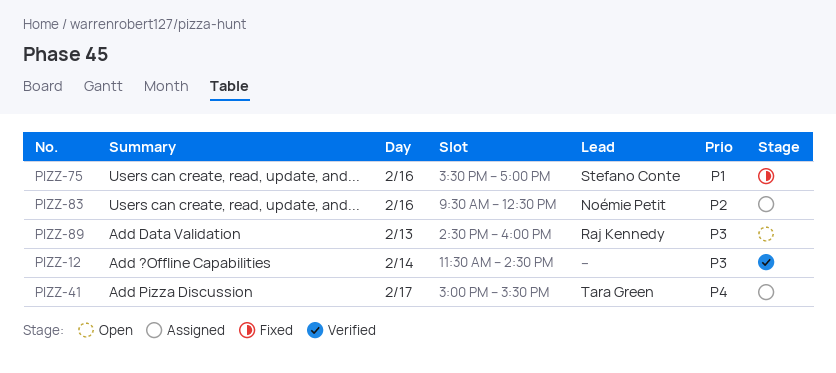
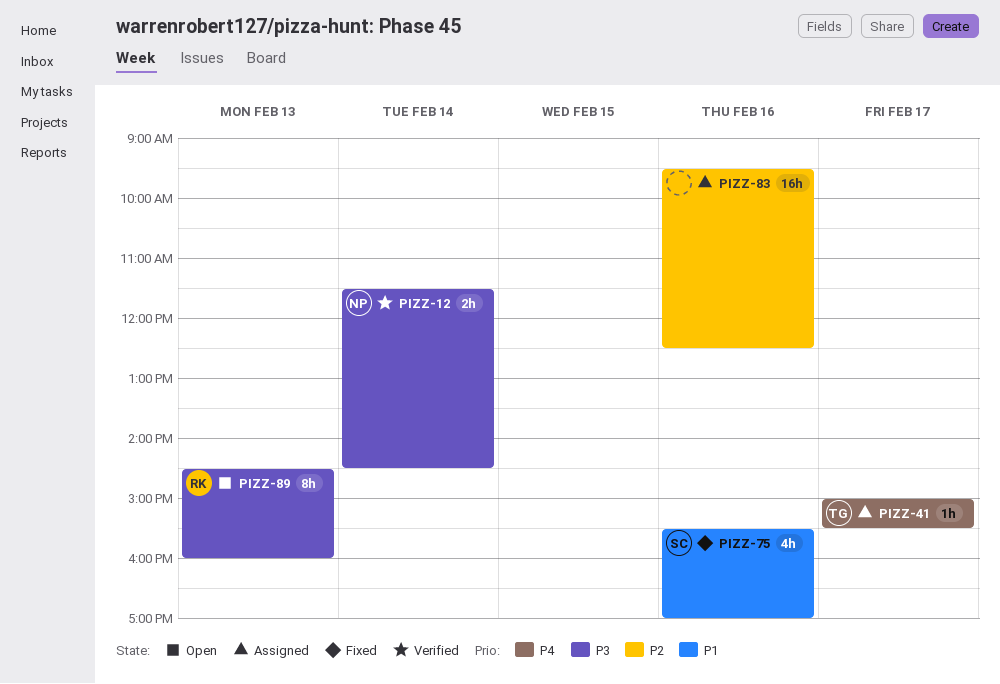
PIZZ-12, owner: none -> Noémie Petit
PIZZ-83, owner: Noémie Petit -> none

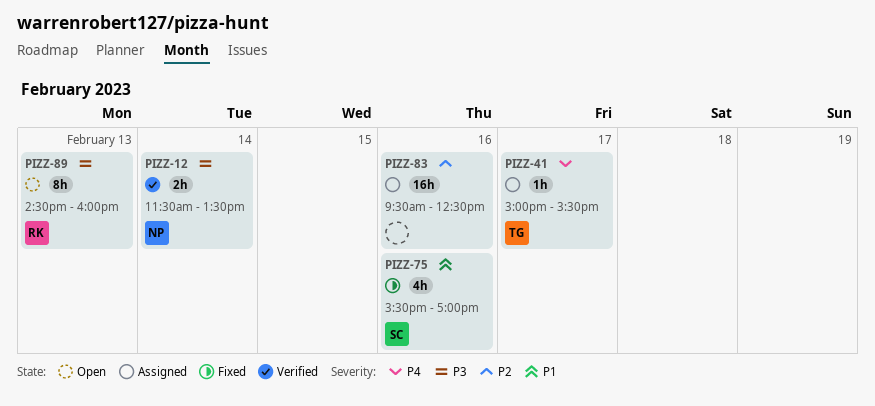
PIZZ-12, ends: 14:30 -> 13:30

